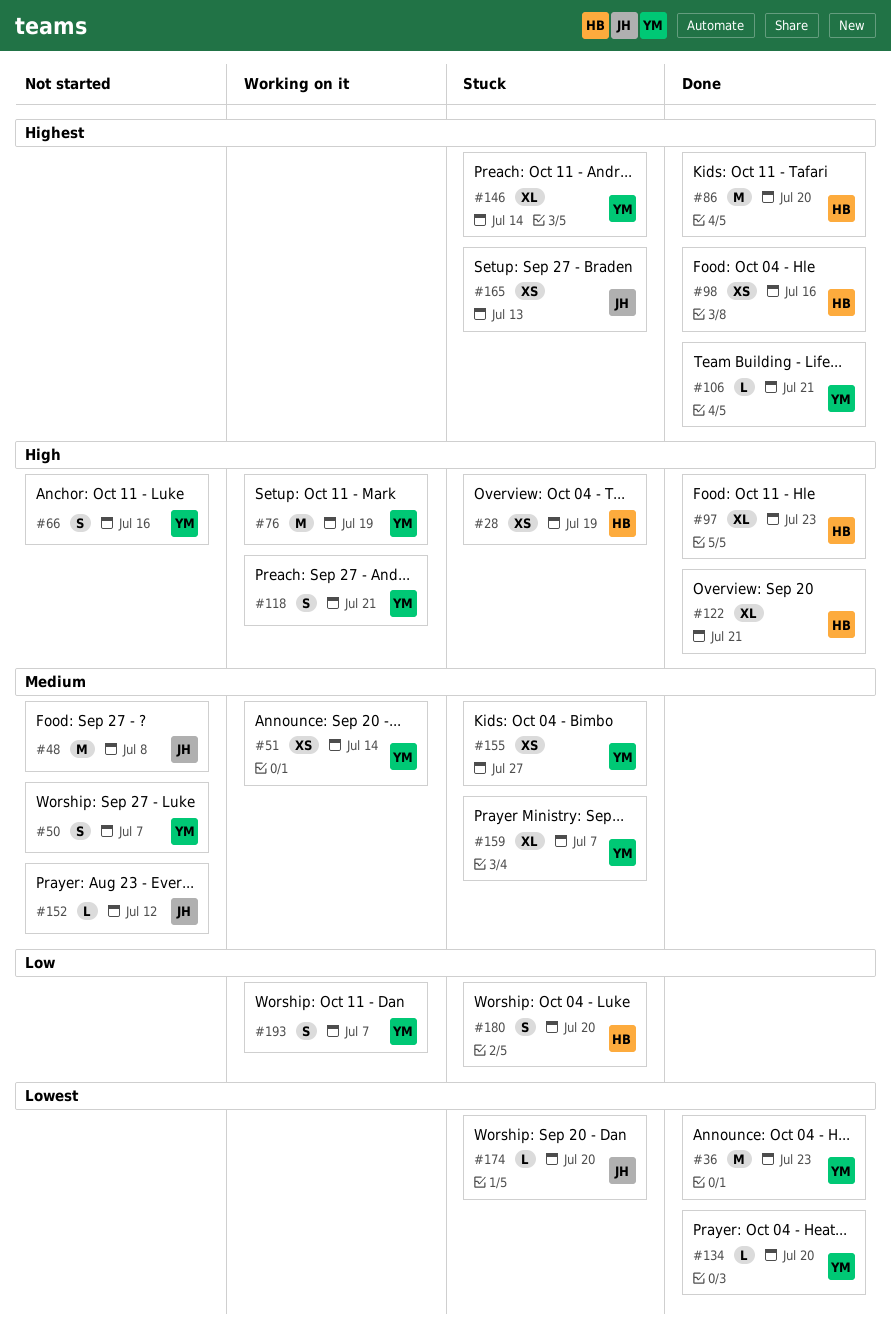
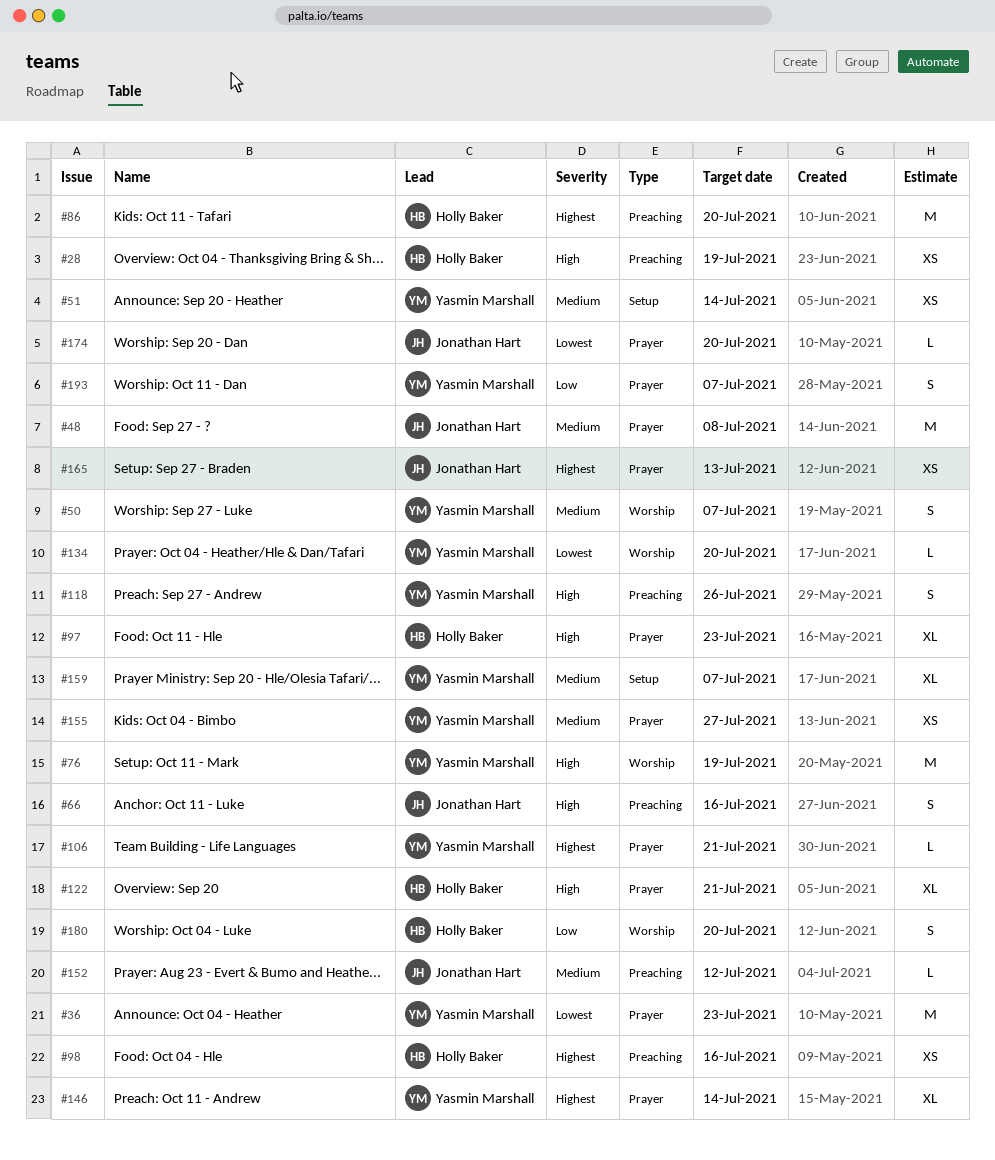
#66, owner: Yasmin Marshall -> Jonathan Hart
#118, due: Jul 21 -> Jul 26

